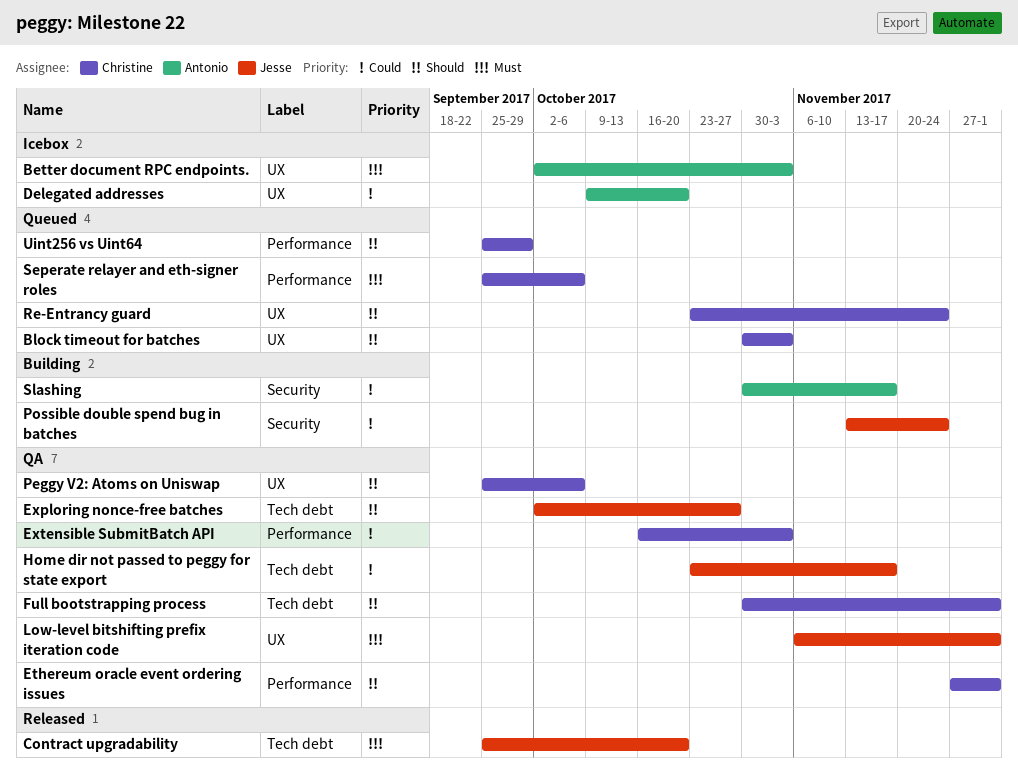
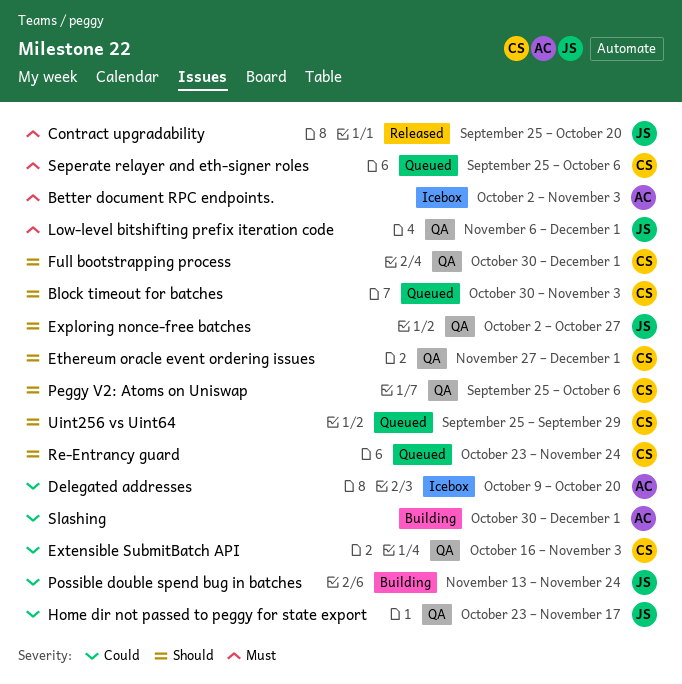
Slashing, due: Nov 17 -> Dec 1

